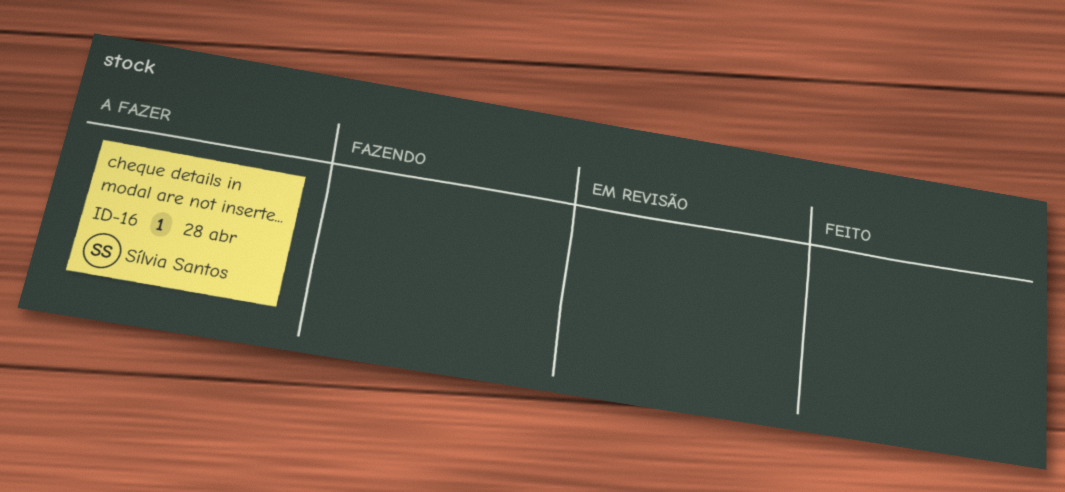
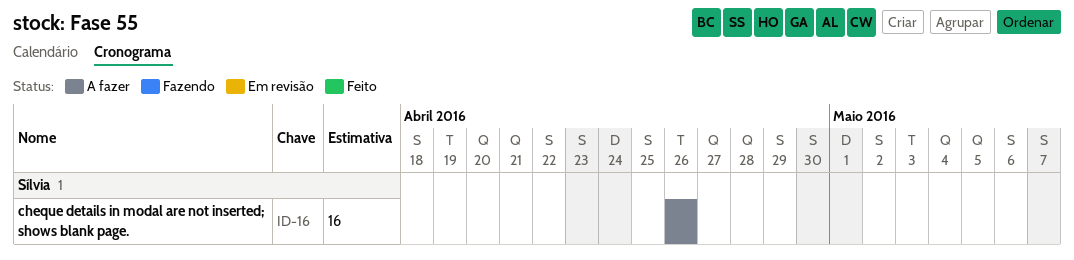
ID-16, estimate: 1 -> 16
ID-16, due: Apr 28 -> Apr 26

